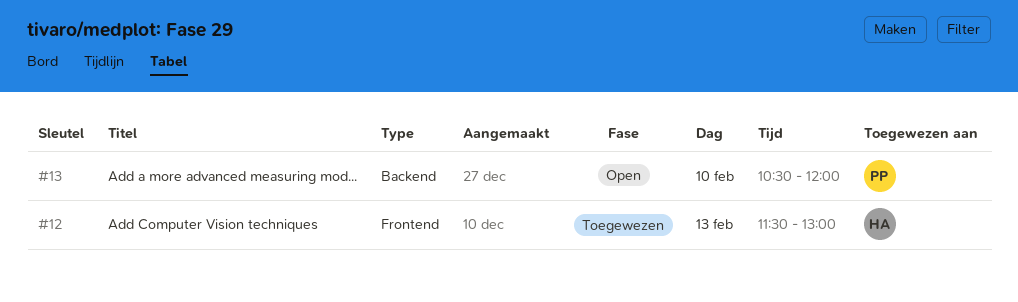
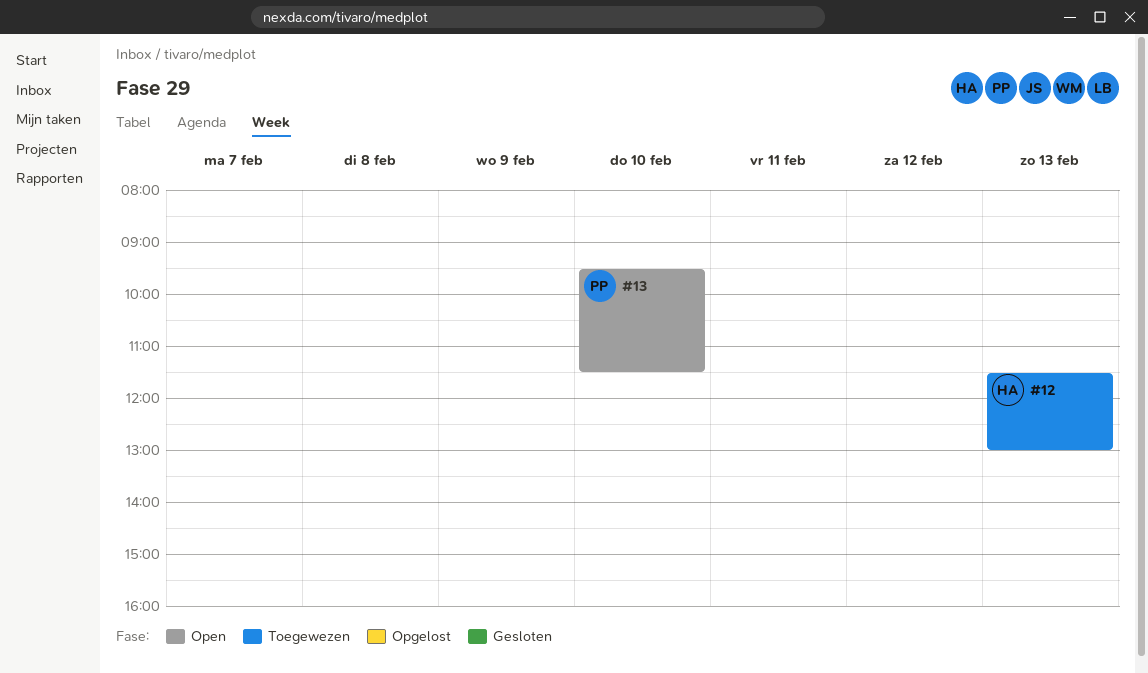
#13, begins: 10:30 -> 09:30
#13, ends: 12:00 -> 11:30

